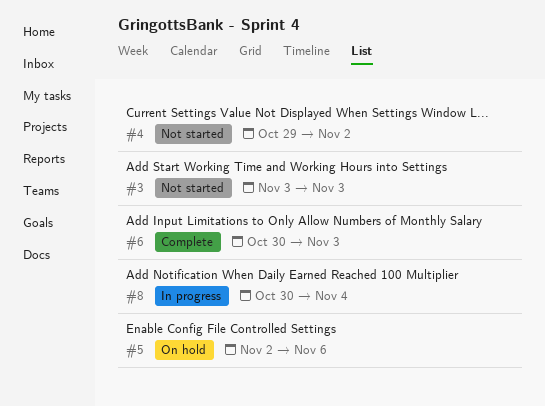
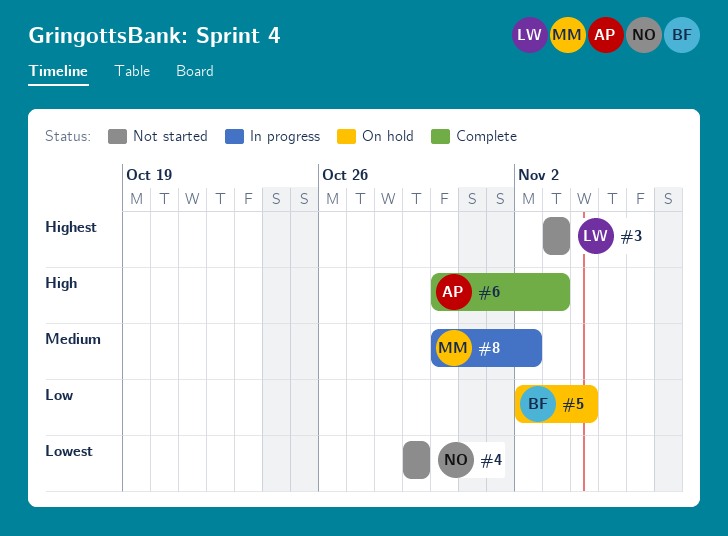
#4, due: Nov 2 -> Oct 29
#5, due: Nov 6 -> Nov 4
#8, due: Nov 4 -> Nov 2

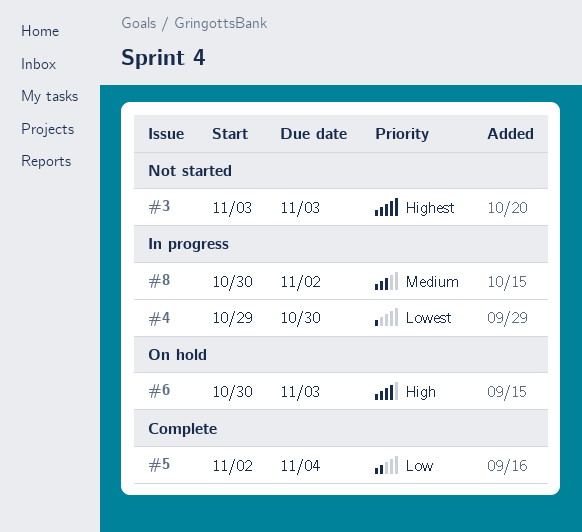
#4, status: Not started -> In progress
#4, due: Oct 29 -> Oct 30
#5, status: On hold -> Complete
#6, status: Complete -> On hold

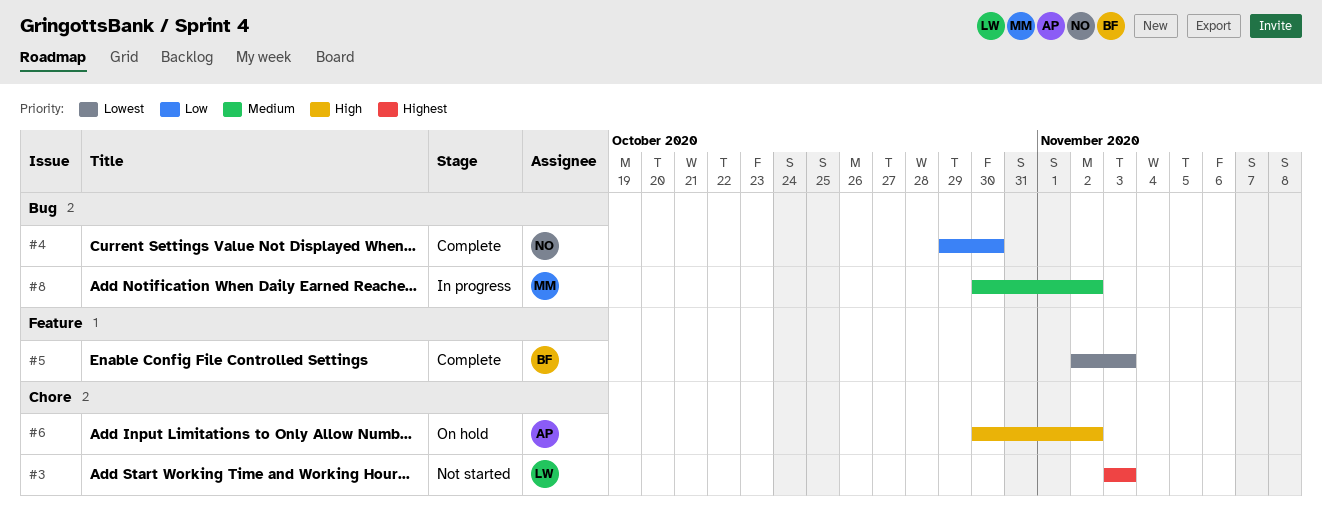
#4, status: In progress -> Complete
#4, priority: Lowest -> Low
#5, priority: Low -> Lowest
#5, due: Nov 4 -> Nov 3
#6, due: Nov 3 -> Nov 2

